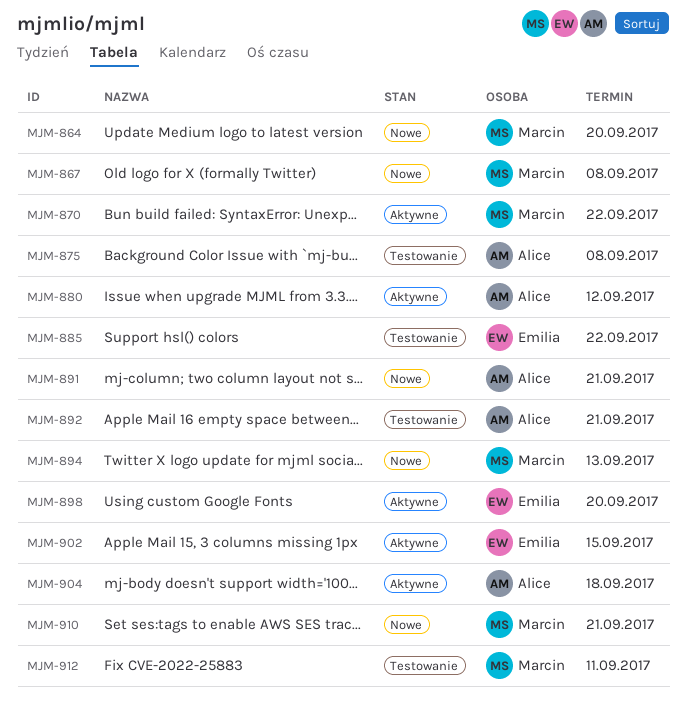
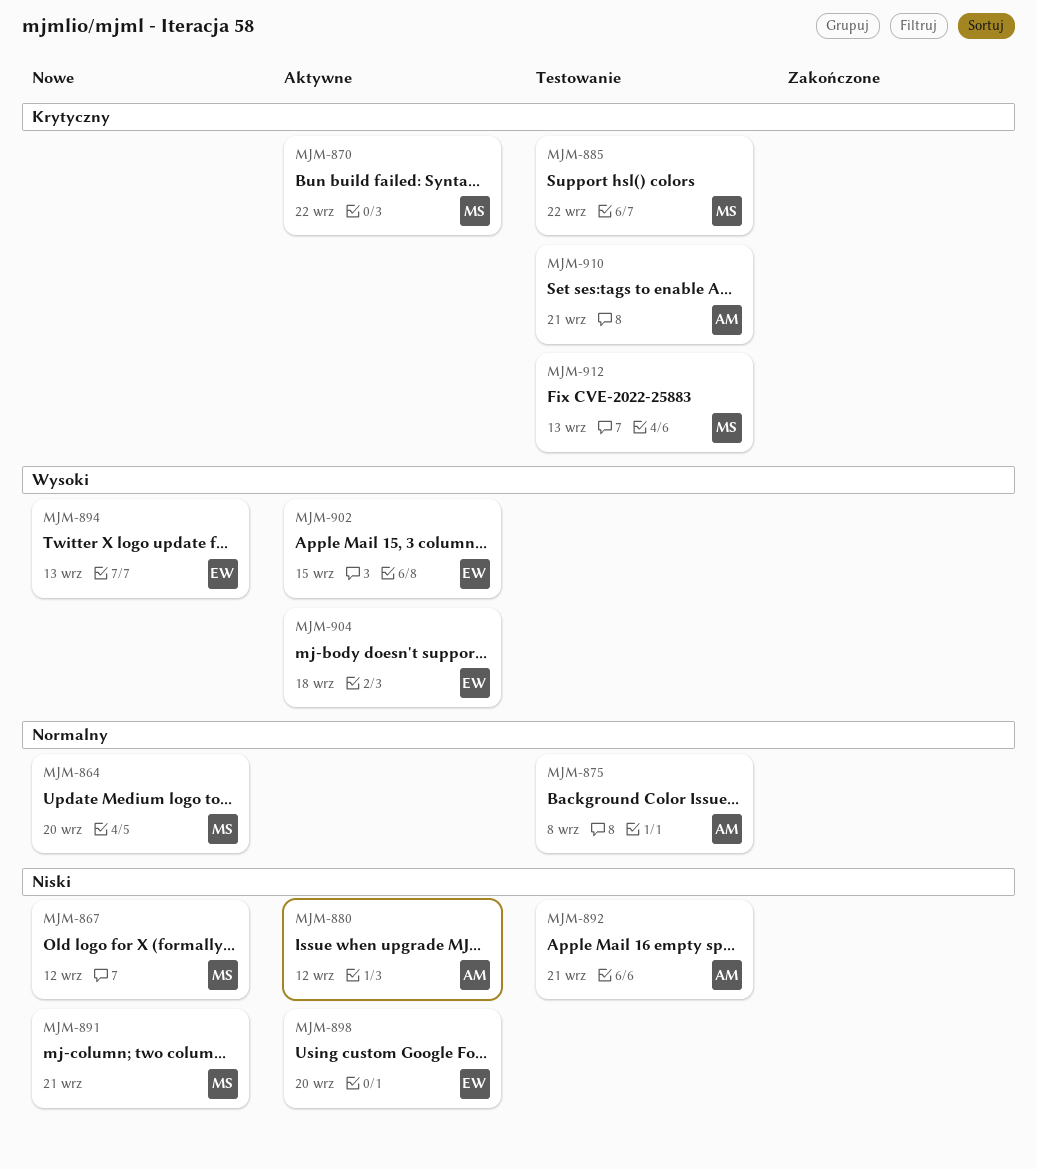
MJM-867, due: Sep 8 -> Sep 12
MJM-885, owner: Emilia -> Marcin
MJM-891, owner: Alice -> Marcin
MJM-894, owner: Marcin -> Emilia
MJM-904, owner: Alice -> Emilia
MJM-910, status: Nowe -> Testowanie
MJM-910, owner: Marcin -> Alice
MJM-912, due: Sep 11 -> Sep 13

